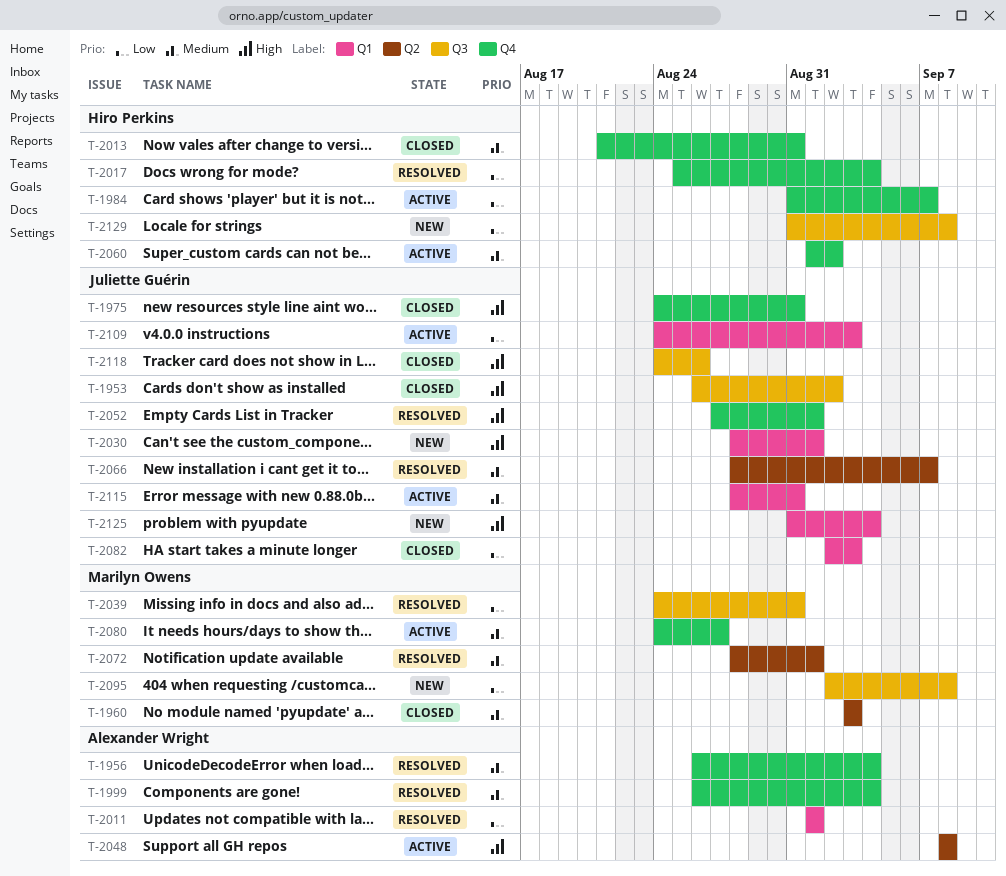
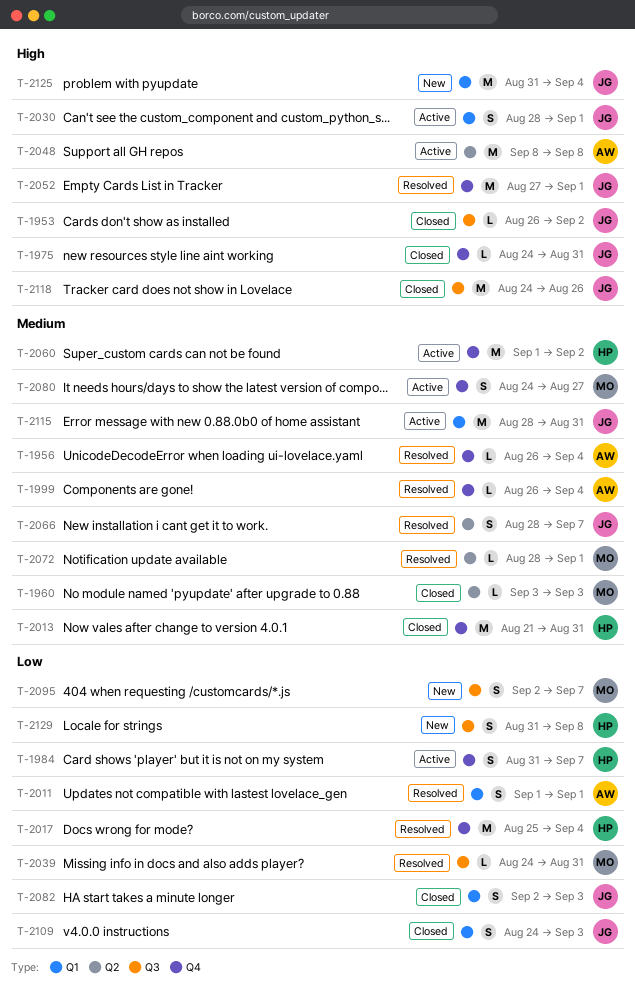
T-2030, status: New -> Active
T-2095, due: Sep 8 -> Sep 7
T-2109, status: Active -> Closed

